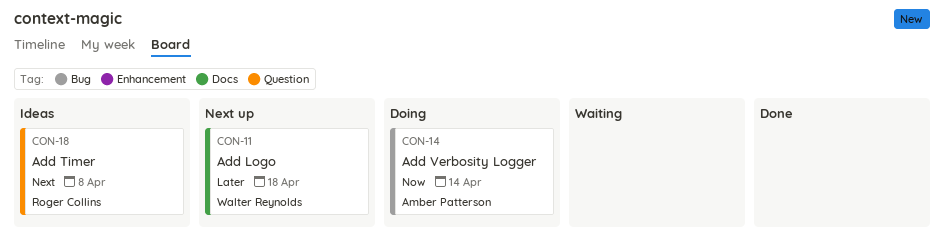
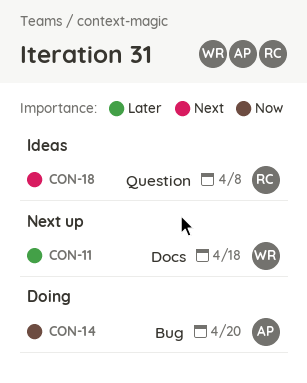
CON-14, due: Apr 14 -> Apr 20

